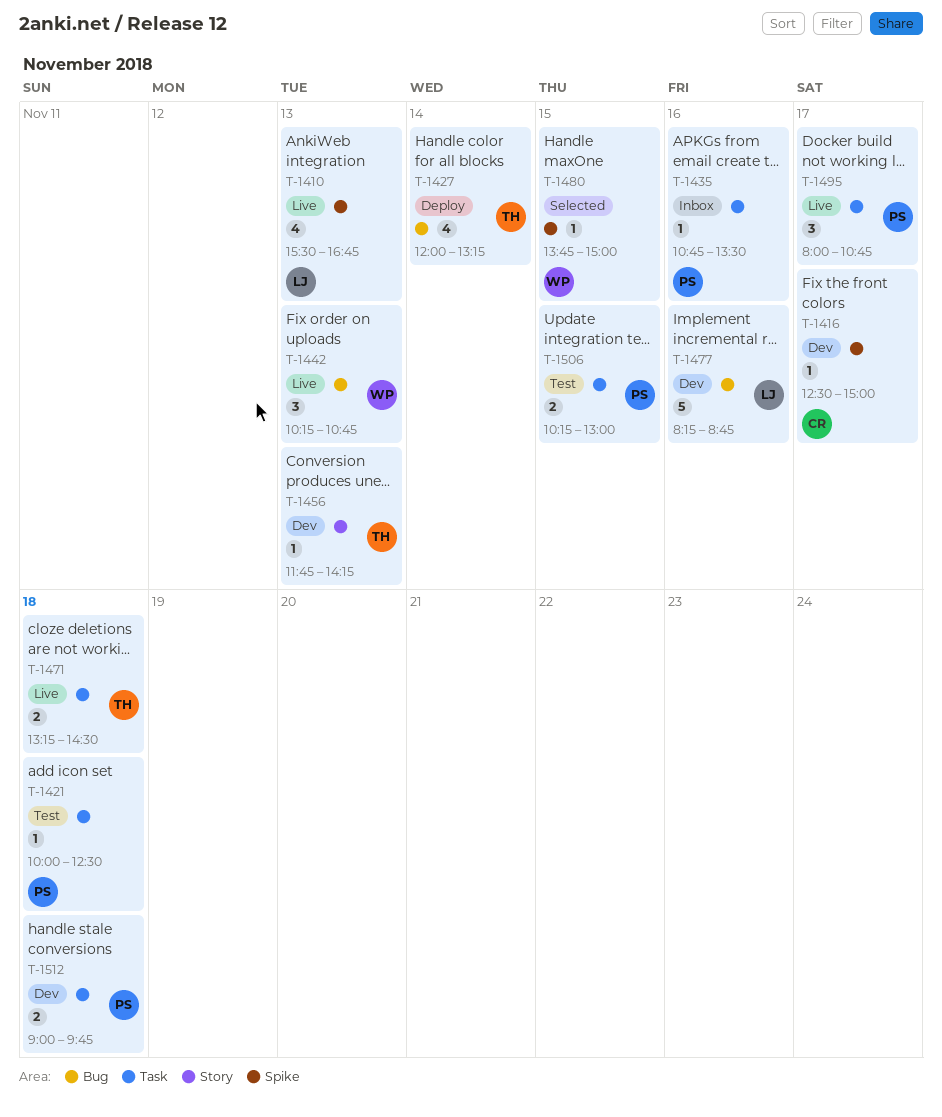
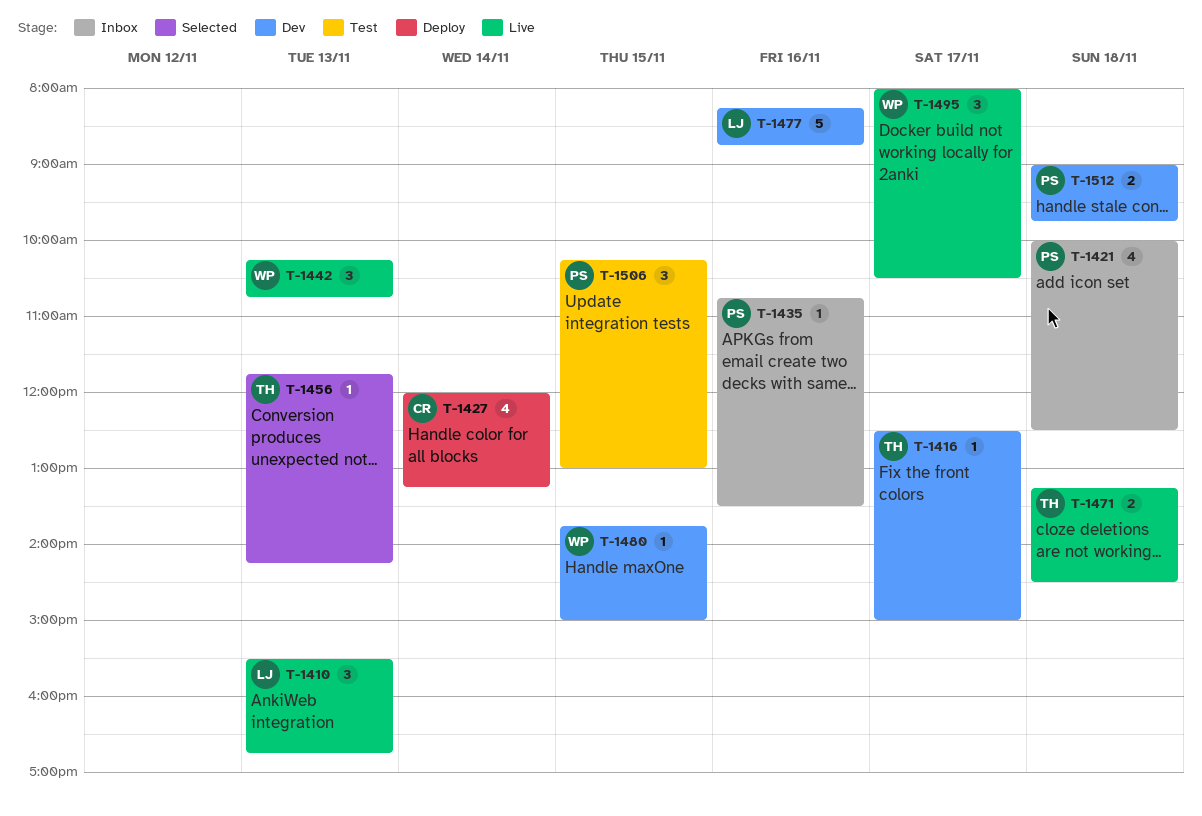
T-1410, estimate: 4 -> 3
T-1416, owner: CR -> TH
T-1421, status: Test -> Inbox
T-1421, estimate: 1 -> 4
T-1427, owner: TH -> CR
T-1456, status: Dev -> Selected
T-1480, status: Selected -> Dev
T-1495, owner: PS -> WP
T-1495, ends: 10:45 -> 10:30
T-1506, estimate: 2 -> 3

